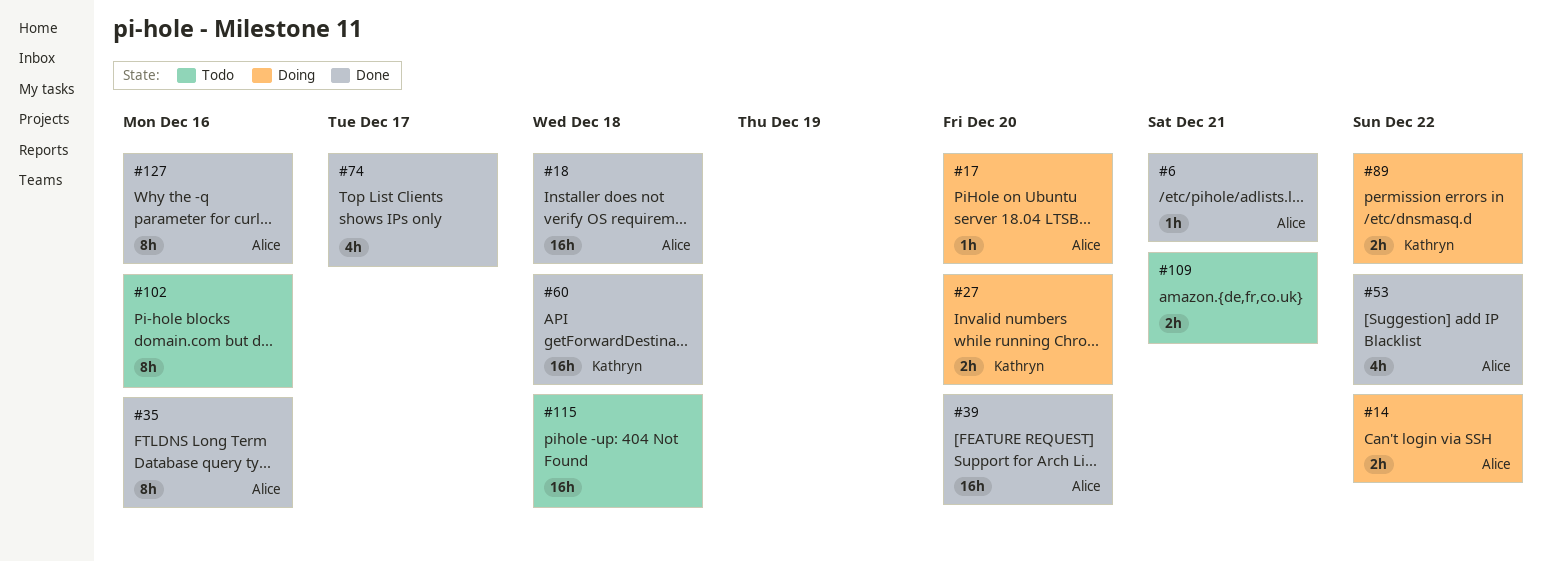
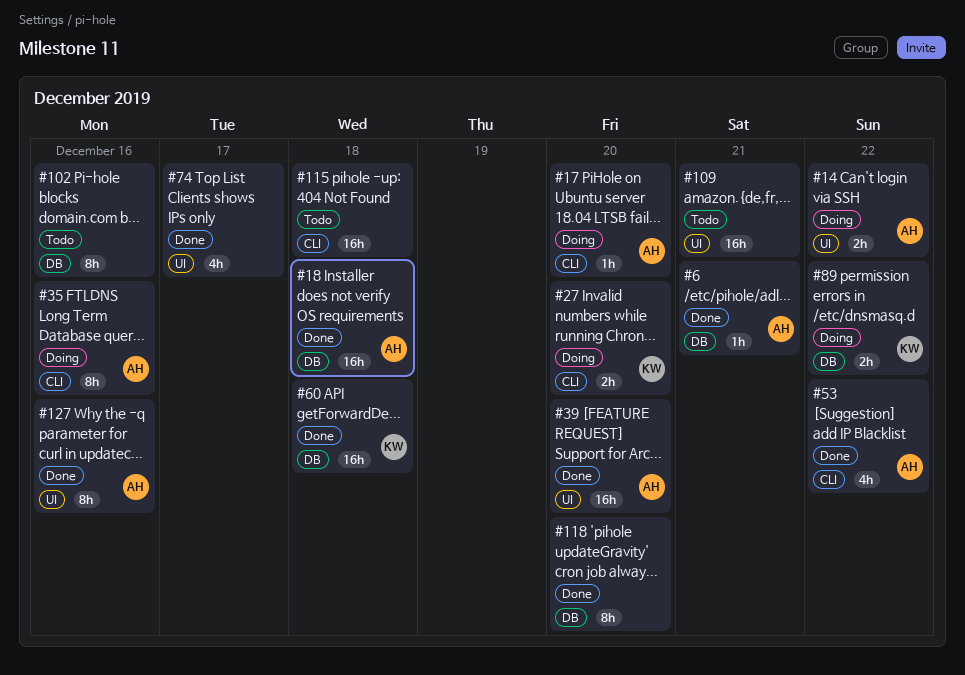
#35, status: Done -> Doing
#109, estimate: 2h -> 16h
#118: none -> present

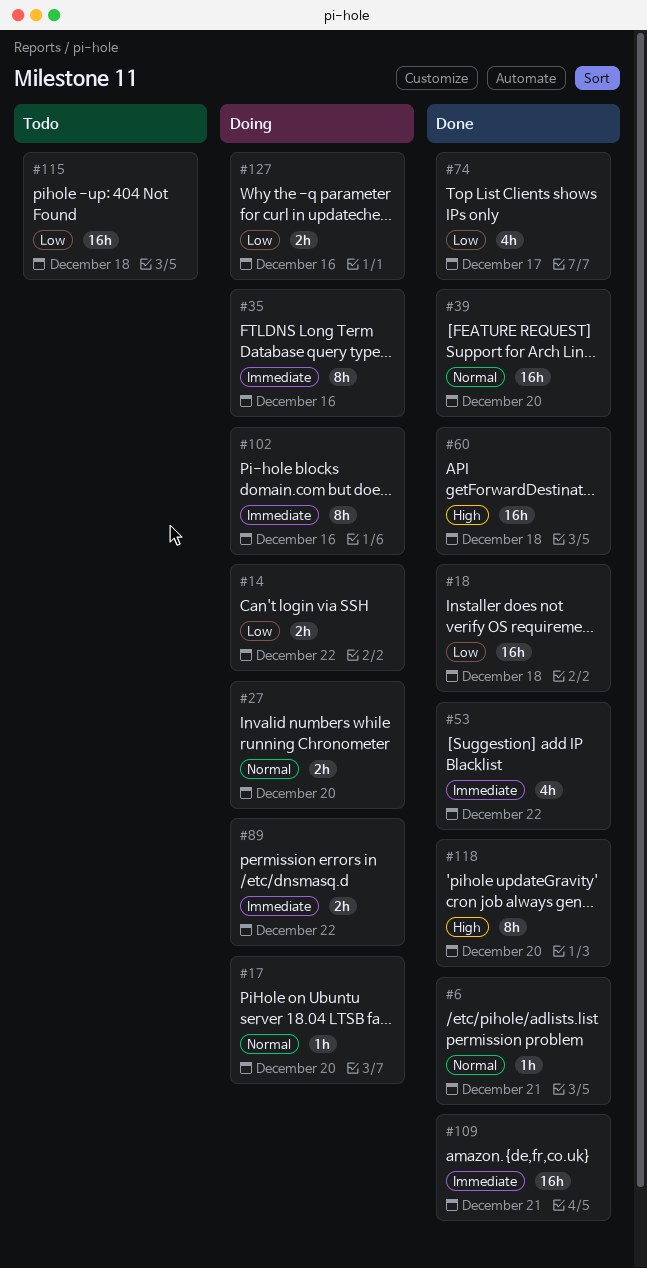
#102, status: Todo -> Doing
#109, status: Todo -> Done
#127, status: Done -> Doing
#127, estimate: 8h -> 2h

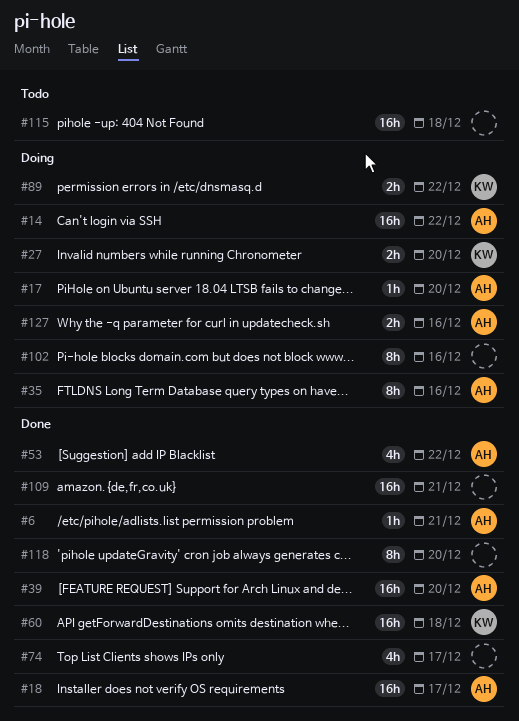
#14, estimate: 2h -> 16h
#18, due: Dec 18 -> Dec 17

